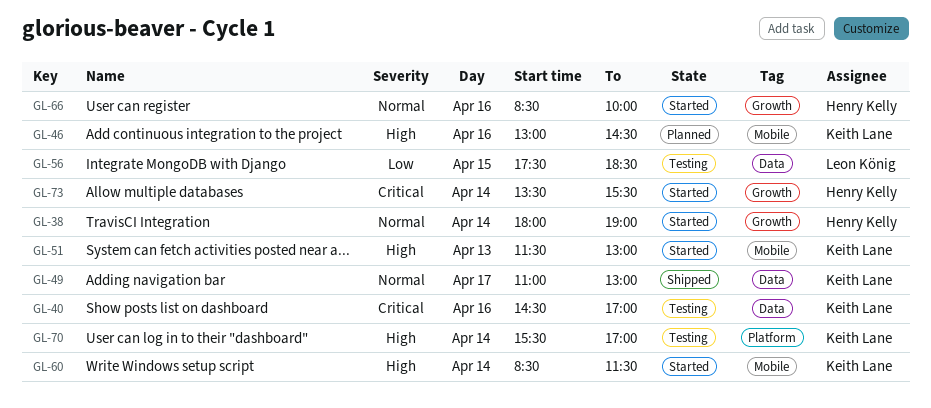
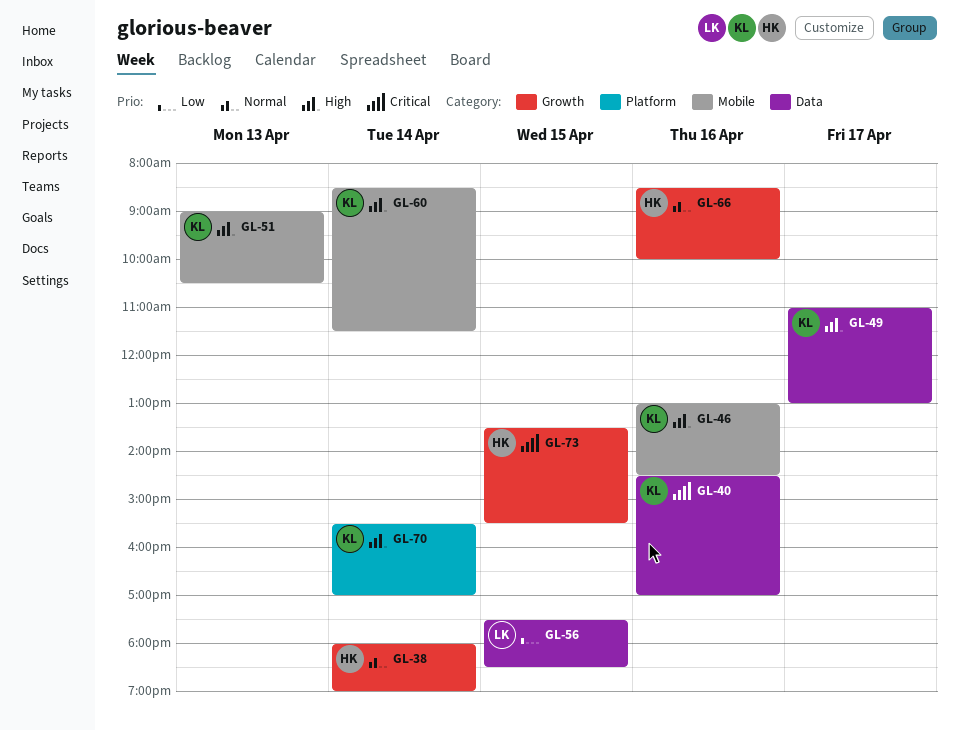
GL-49, priority: Normal -> High
GL-51, begins: 11:30 -> 09:00
GL-51, ends: 13:00 -> 10:30
GL-73, day: Apr 14 -> Apr 15

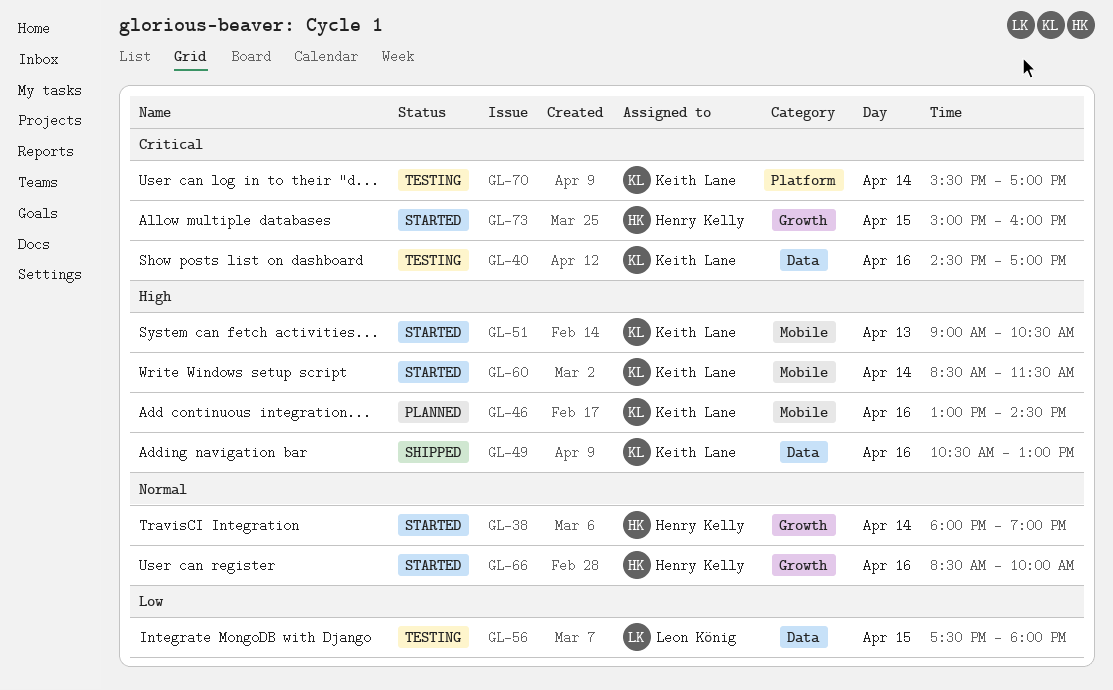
GL-49, day: Apr 17 -> Apr 16
GL-49, begins: 11:00 -> 10:30
GL-56, ends: 18:30 -> 18:00
GL-70, priority: High -> Critical
GL-73, begins: 13:30 -> 15:00
GL-73, ends: 15:30 -> 16:00

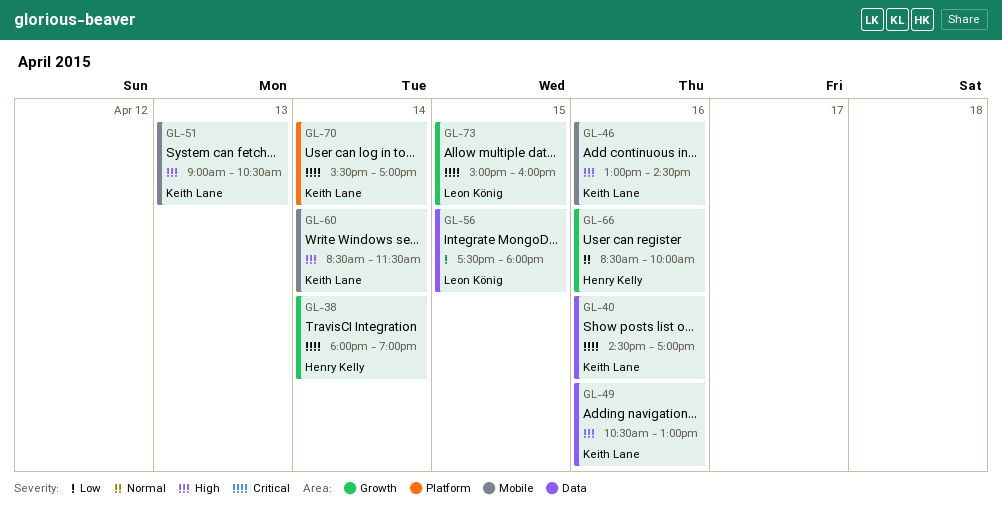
GL-38, priority: Normal -> Critical
GL-73, owner: Henry Kelly -> Leon König

